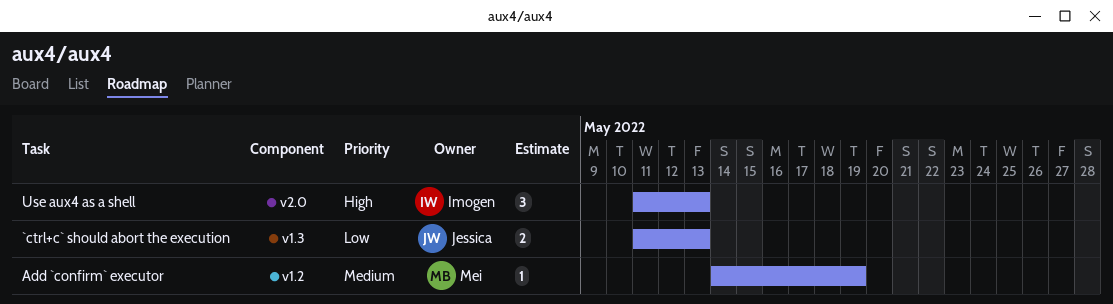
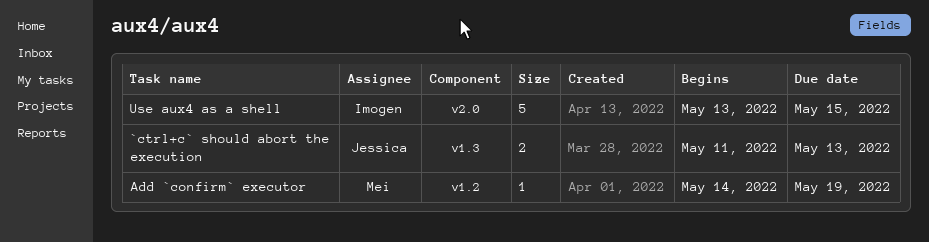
Use aux4 as a shell, estimate: 3 -> 5
Use aux4 as a shell, start: May 11 -> May 13
Use aux4 as a shell, due: May 13 -> May 15

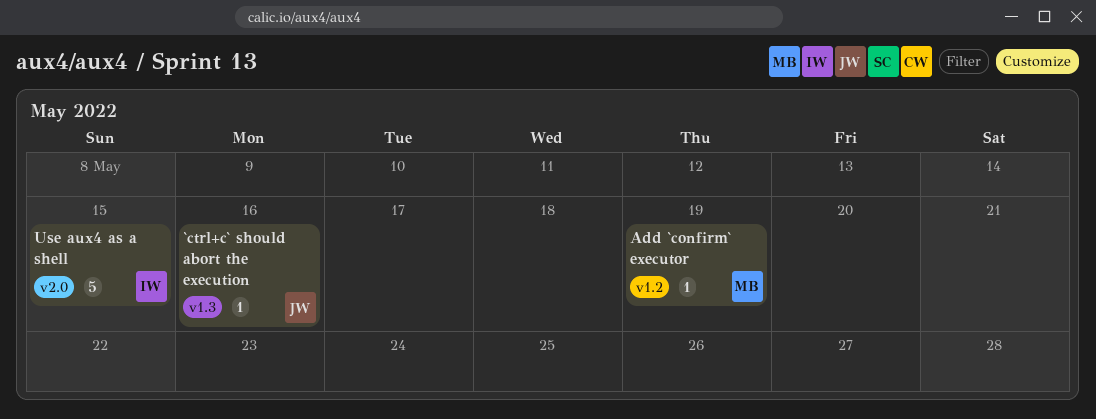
`ctrl+c` should abort the execution, estimate: 2 -> 1
`ctrl+c` should abort the execution, due: May 13 -> May 16

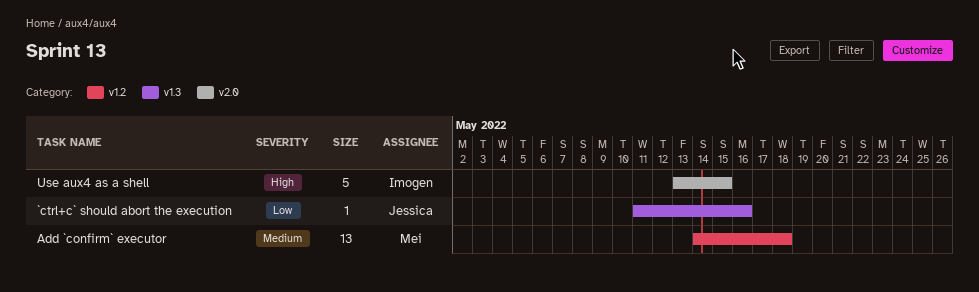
Add `confirm` executor, estimate: 1 -> 13
Add `confirm` executor, due: May 19 -> May 18

